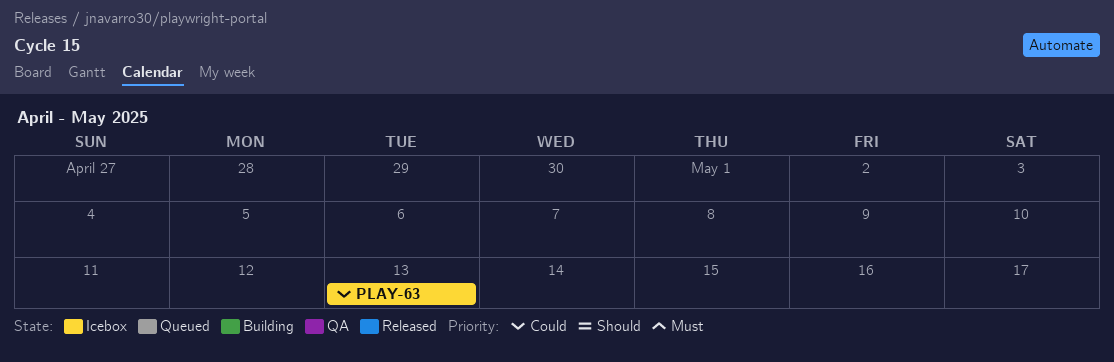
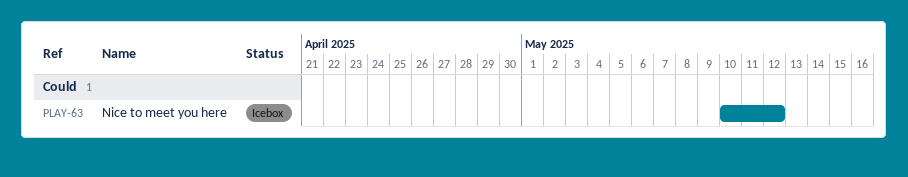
PLAY-63, start: May 13 -> May 10
PLAY-63, due: May 13 -> May 12

